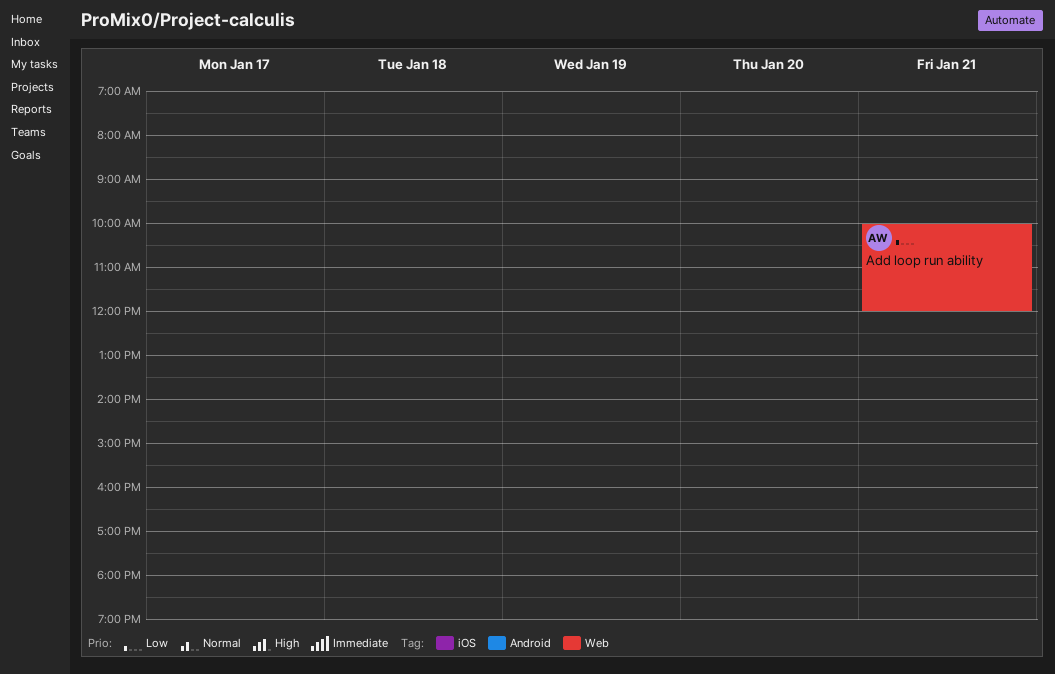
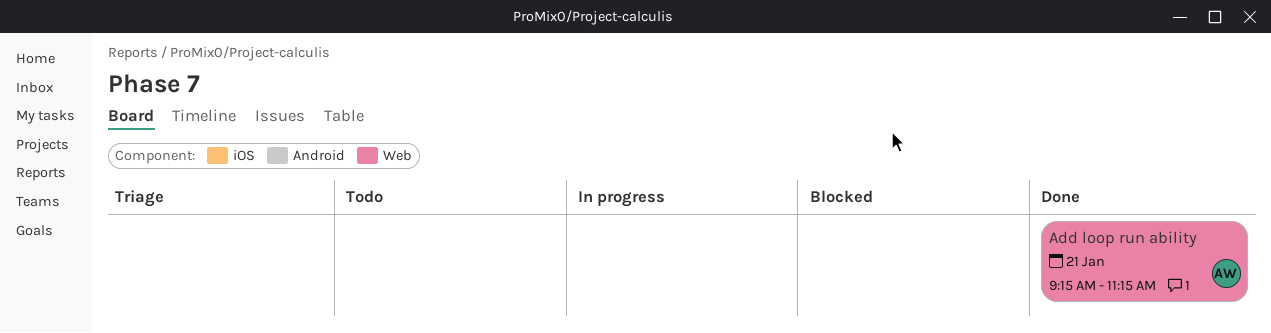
Add loop run ability, begins: 10:00 -> 09:15
Add loop run ability, ends: 12:00 -> 11:15

